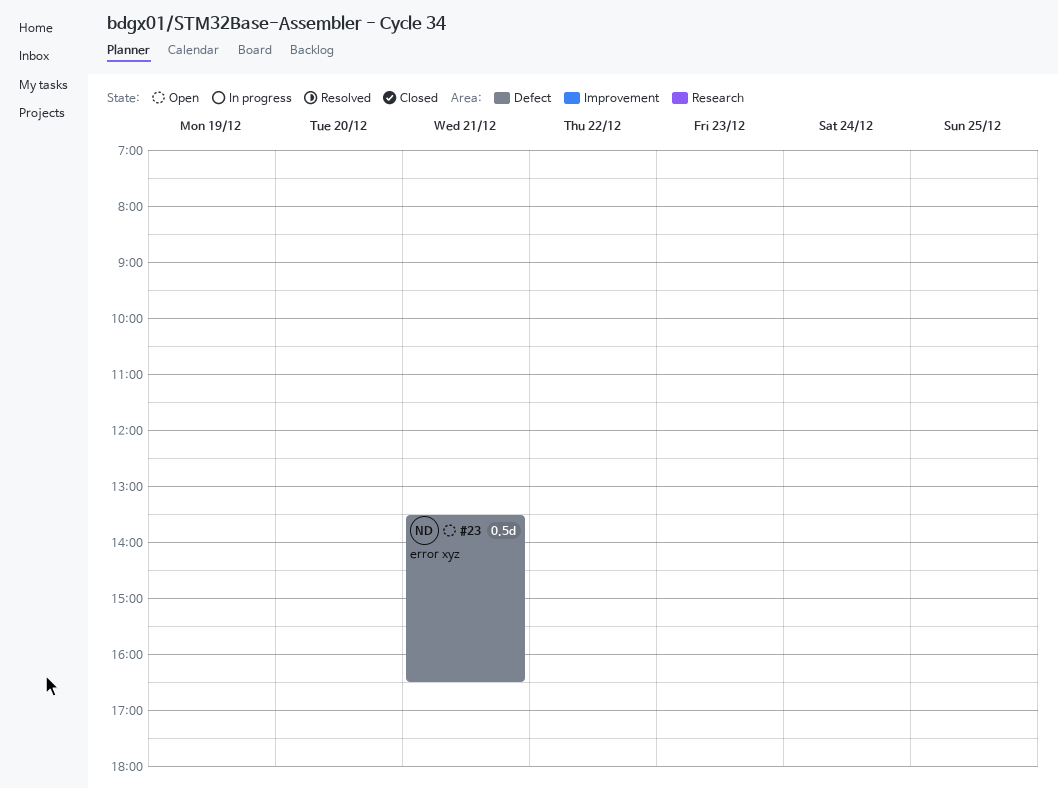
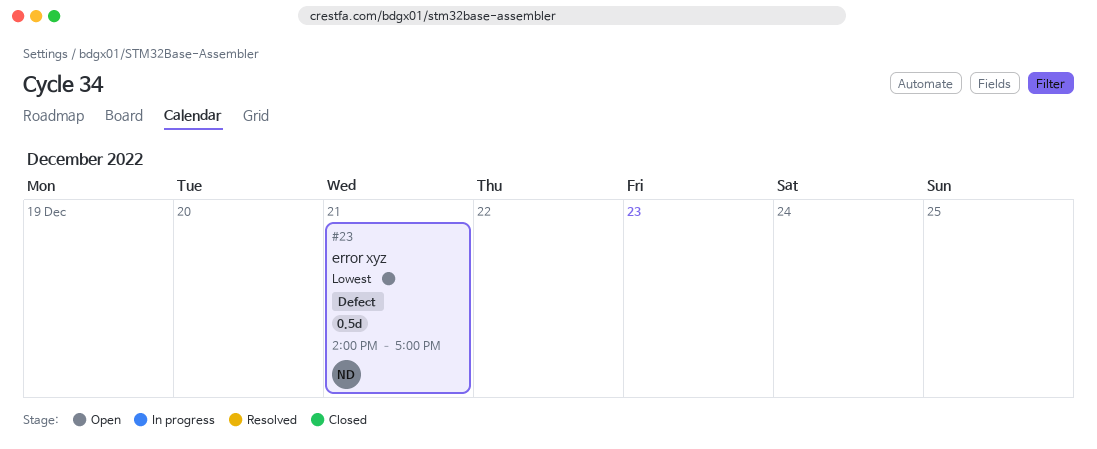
#23, begins: 13:30 -> 14:00
#23, ends: 16:30 -> 17:00

